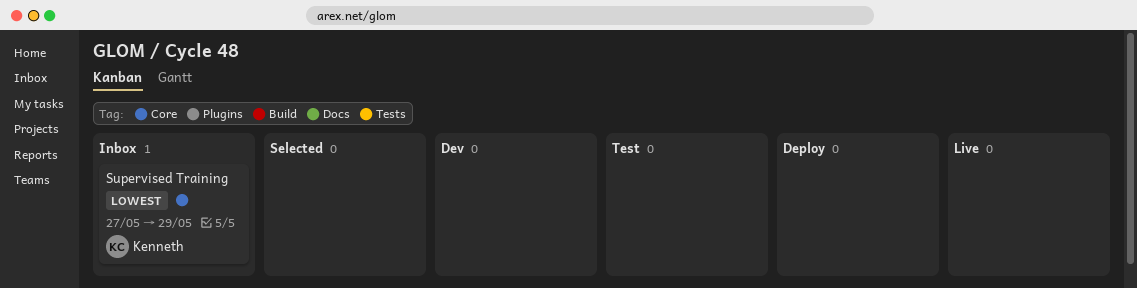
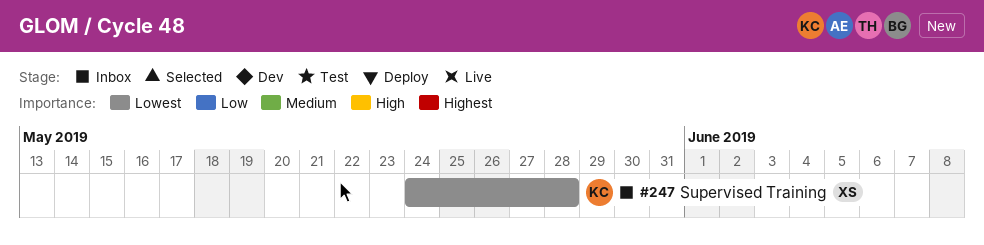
Supervised Training, start: May 27 -> May 24
Supervised Training, due: May 29 -> May 28

